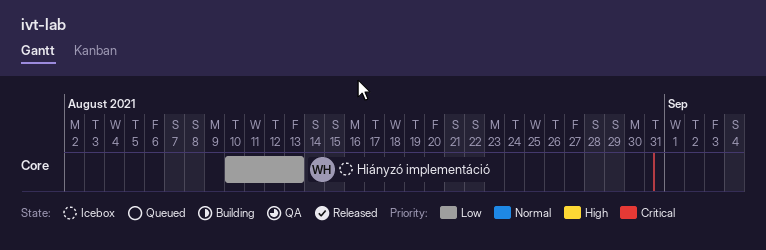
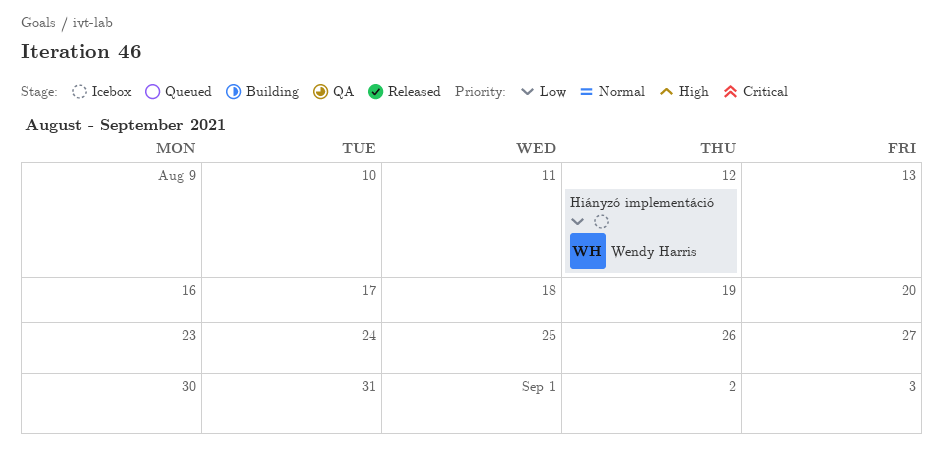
Hiányzó implementáció, due: Aug 13 -> Aug 12

